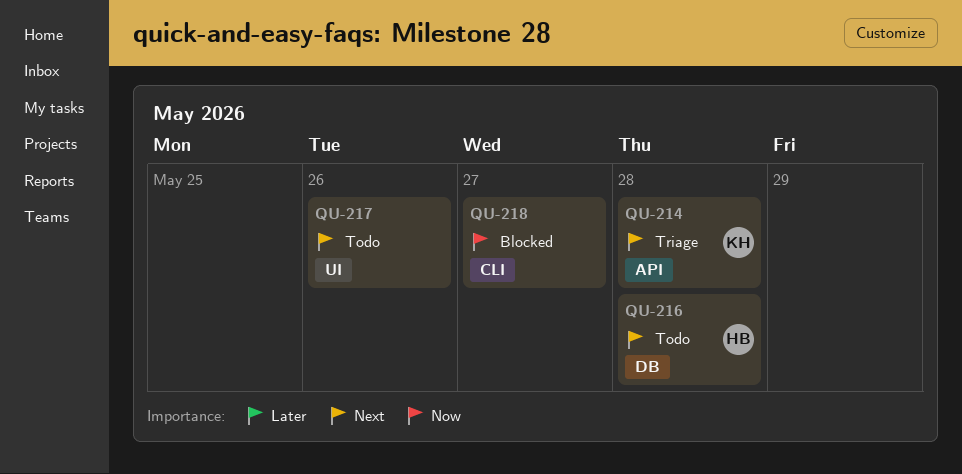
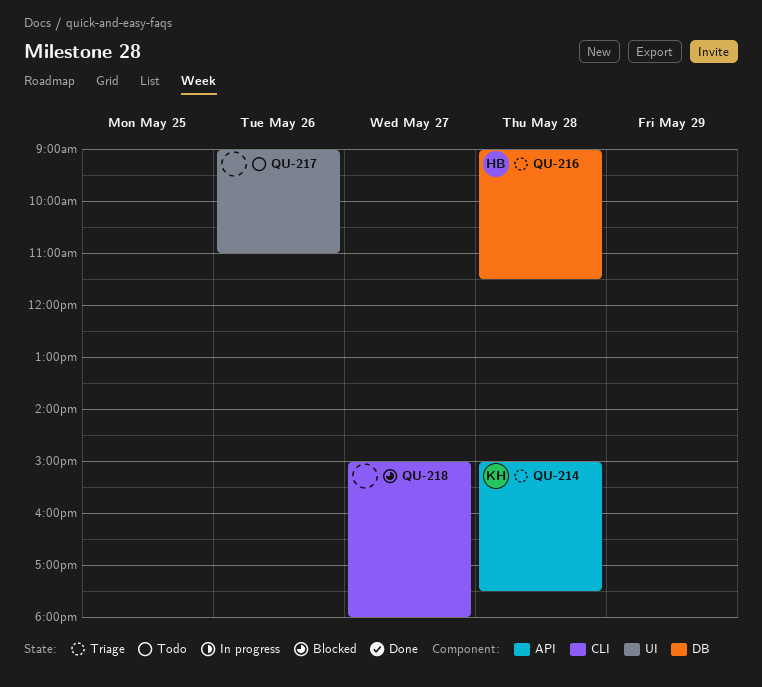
QU-216, status: Todo -> Triage

